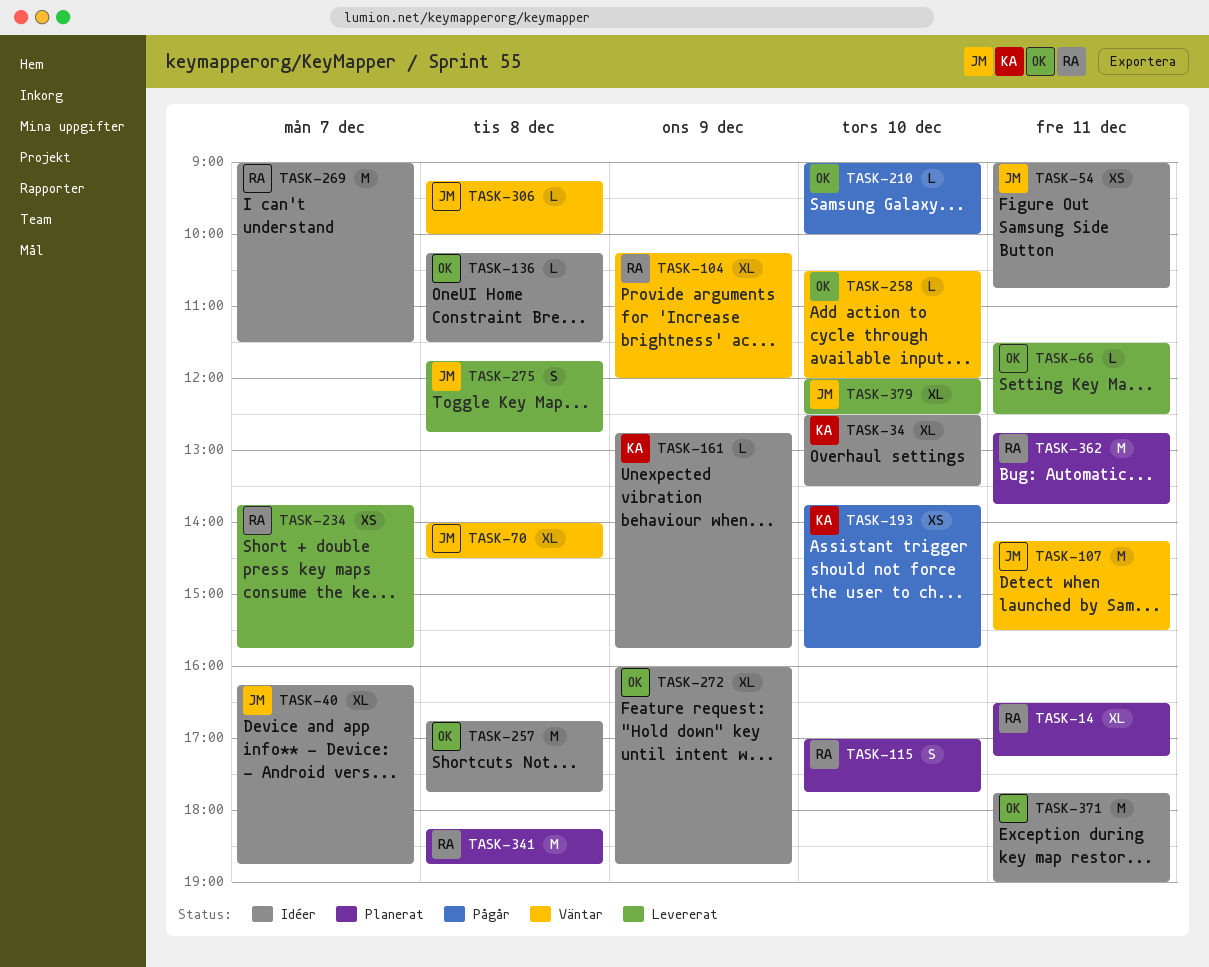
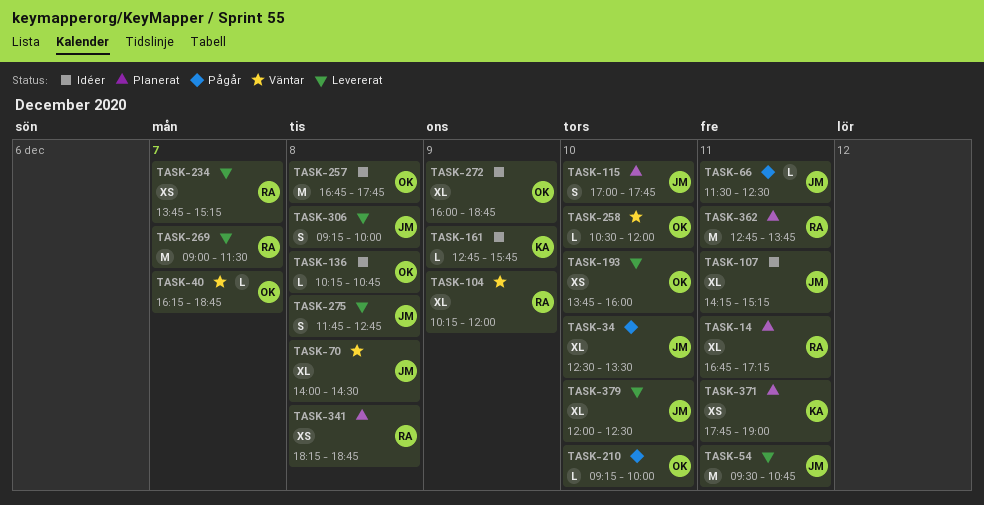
TASK-14, begins: 16:30 -> 16:45
TASK-34, status: Idéer -> Pågår
TASK-34, owner: KA -> JM
TASK-40, status: Idéer -> Väntar
TASK-40, owner: JM -> OK
TASK-40, estimate: XL -> L
TASK-54, status: Idéer -> Levererat
TASK-54, estimate: XS -> M
TASK-54, begins: 09:00 -> 09:30
TASK-66, status: Levererat -> Pågår
TASK-66, owner: OK -> JM
TASK-107, status: Väntar -> Idéer
TASK-107, estimate: M -> XL
TASK-107, ends: 15:30 -> 15:15
TASK-115, owner: RA -> JM
TASK-136, ends: 11:30 -> 10:45
TASK-193, status: Pågår -> Levererat
TASK-193, owner: KA -> OK
TASK-193, ends: 15:45 -> 16:00
TASK-210, begins: 09:00 -> 09:15
TASK-234, ends: 15:45 -> 15:15
TASK-269, status: Idéer -> Levererat
TASK-306, status: Väntar -> Levererat
TASK-306, estimate: L -> S
TASK-341, estimate: M -> XS
TASK-371, status: Idéer -> Planerat
TASK-371, owner: OK -> KA
TASK-371, estimate: M -> XS

